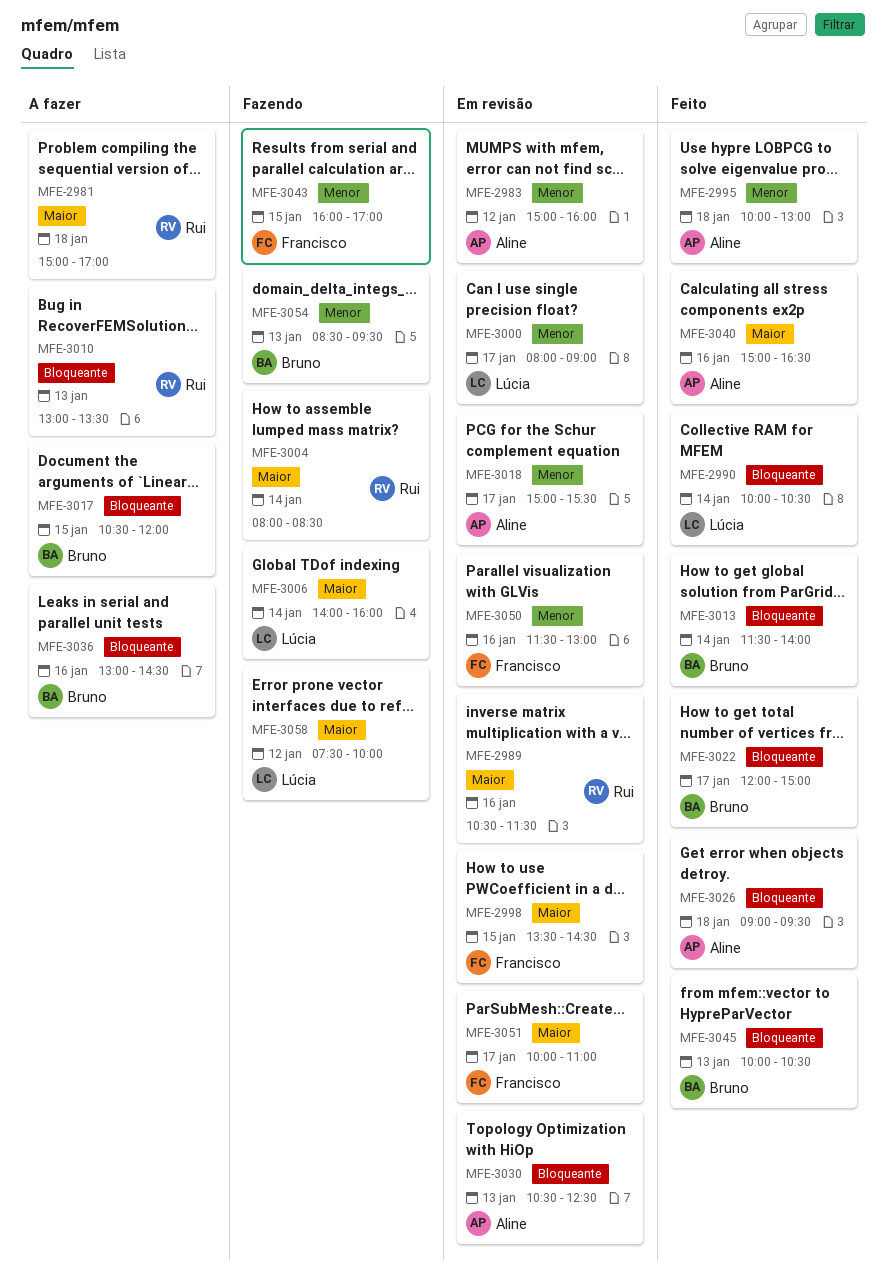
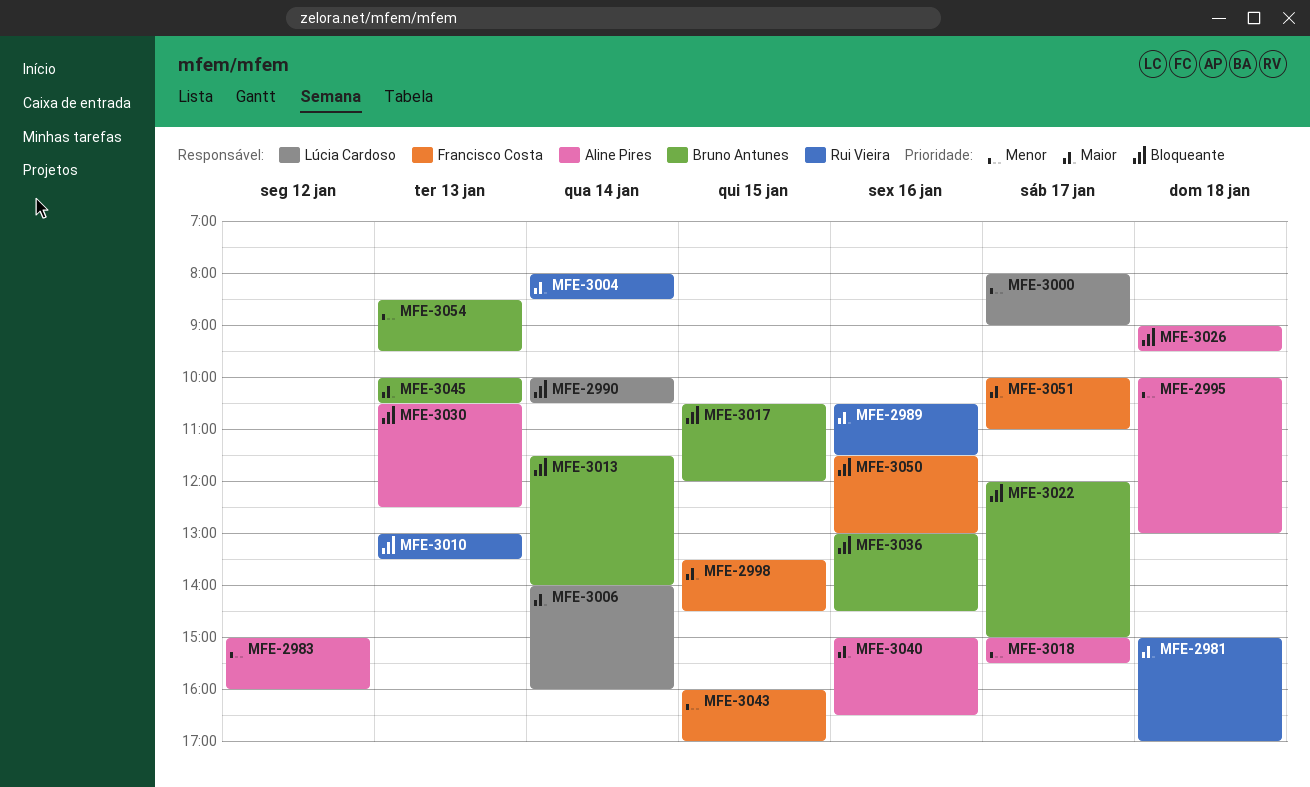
MFE-3045, priority: Bloqueante -> Maior
MFE-3050, priority: Menor -> Bloqueante
MFE-3058: present -> none

